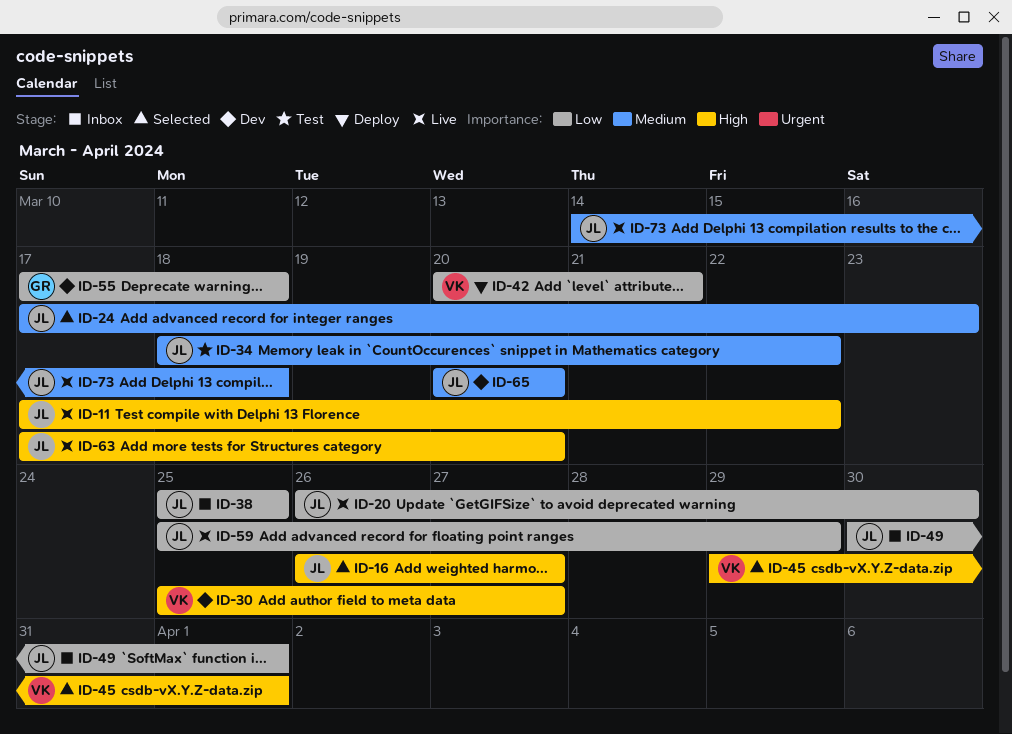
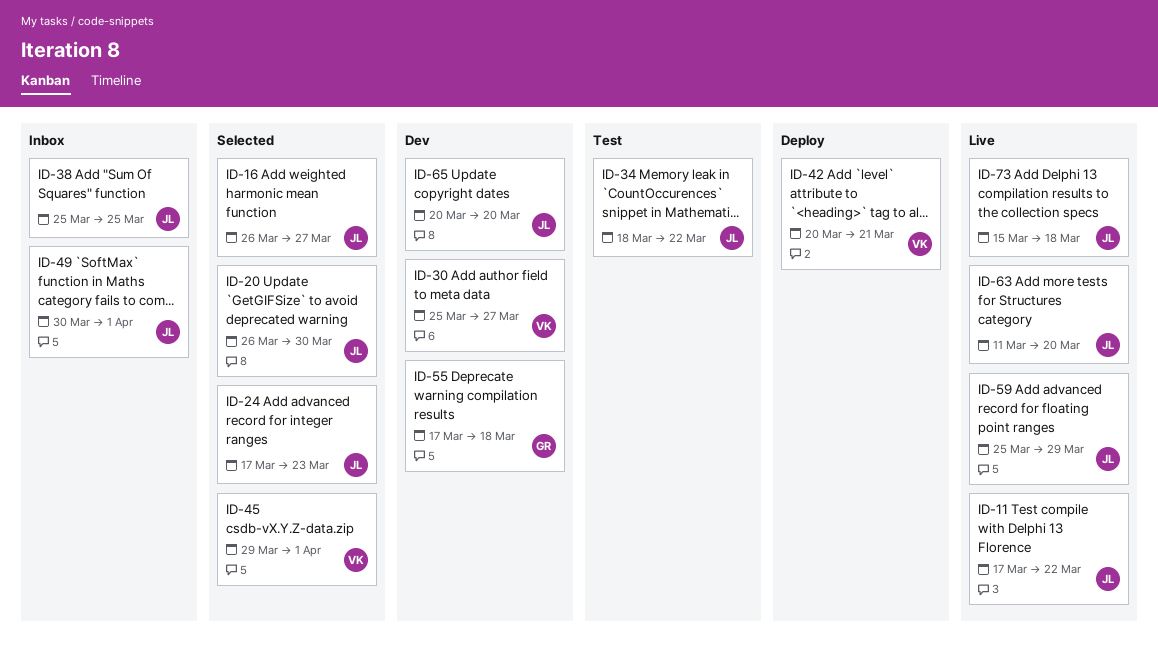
ID-20, status: Live -> Selected
ID-63, start: Mar 17 -> Mar 11
ID-73, start: Mar 14 -> Mar 15

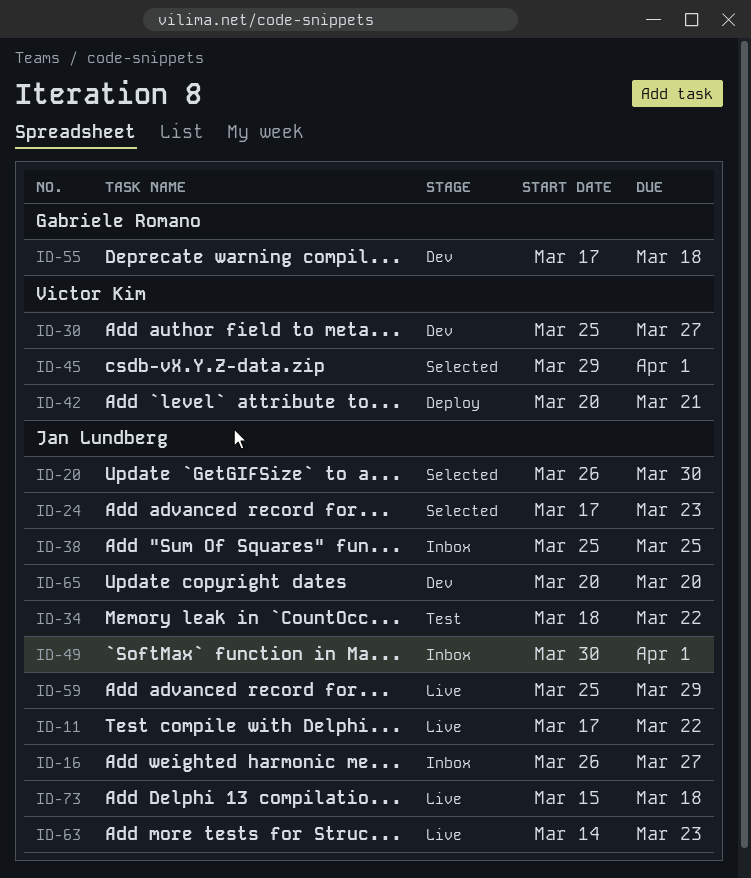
ID-16, status: Selected -> Inbox
ID-63, start: Mar 11 -> Mar 14
ID-63, due: Mar 20 -> Mar 23

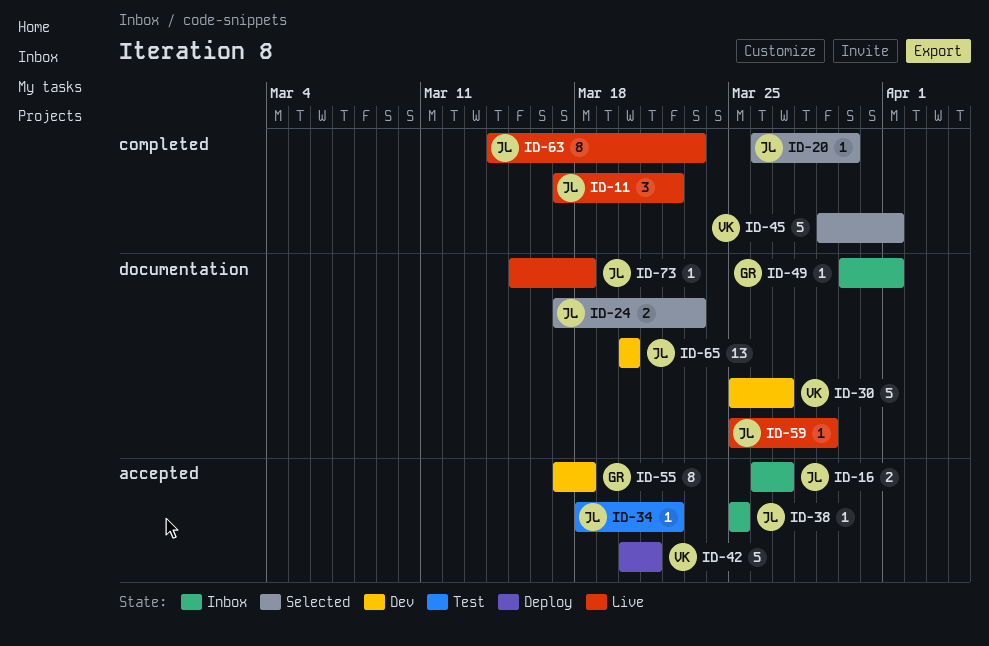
ID-49, owner: Jan Lundberg -> Gabriele Romano

